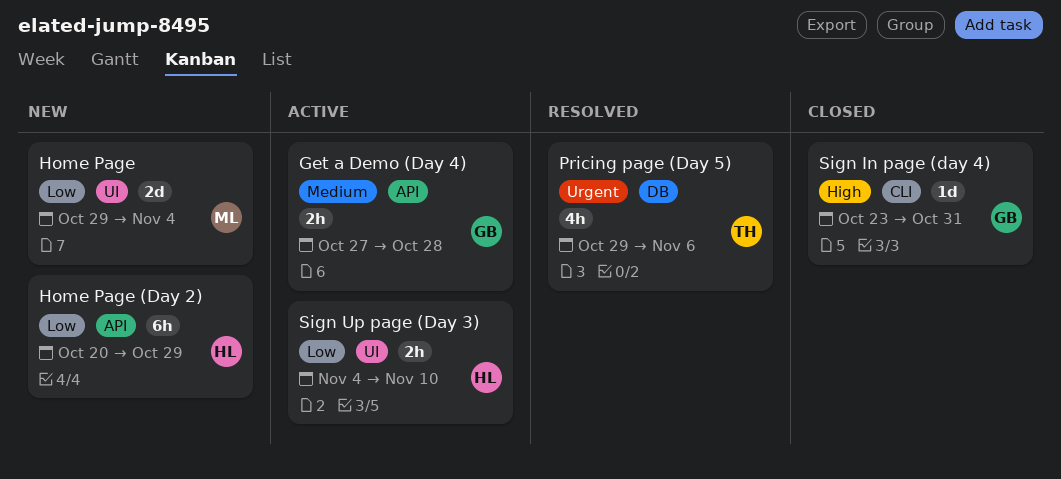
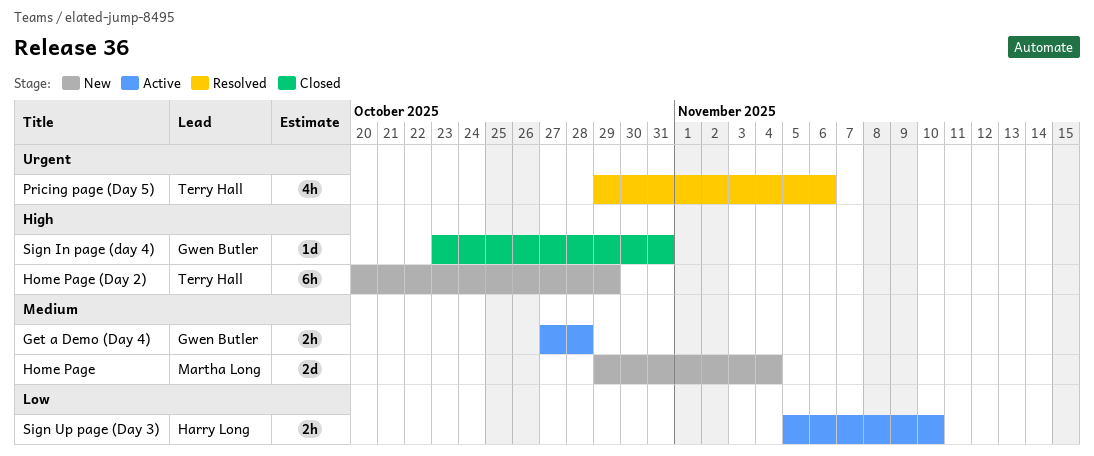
Home Page, priority: Low -> Medium
Home Page (Day 2), owner: Harry Long -> Terry Hall
Home Page (Day 2), priority: Low -> High
Sign Up page (Day 3), start: Nov 4 -> Nov 5

